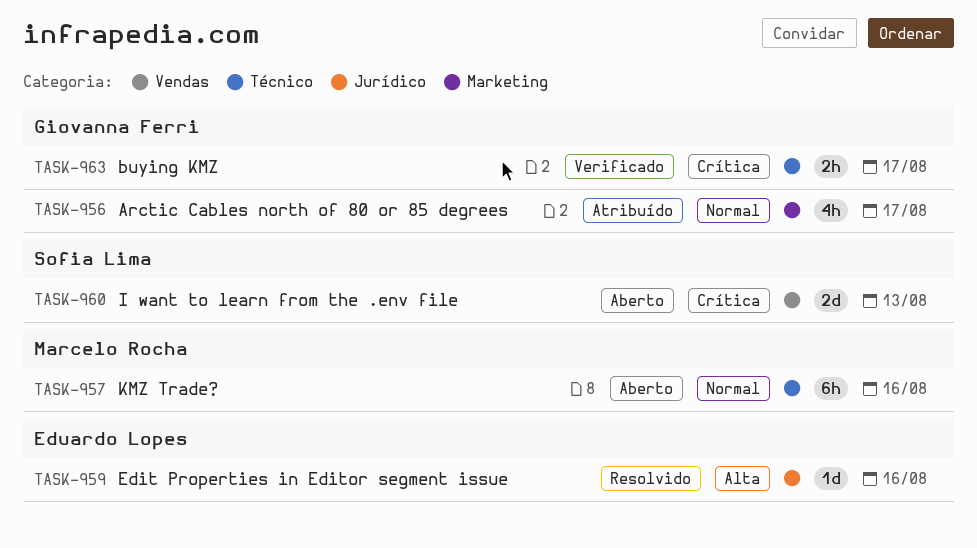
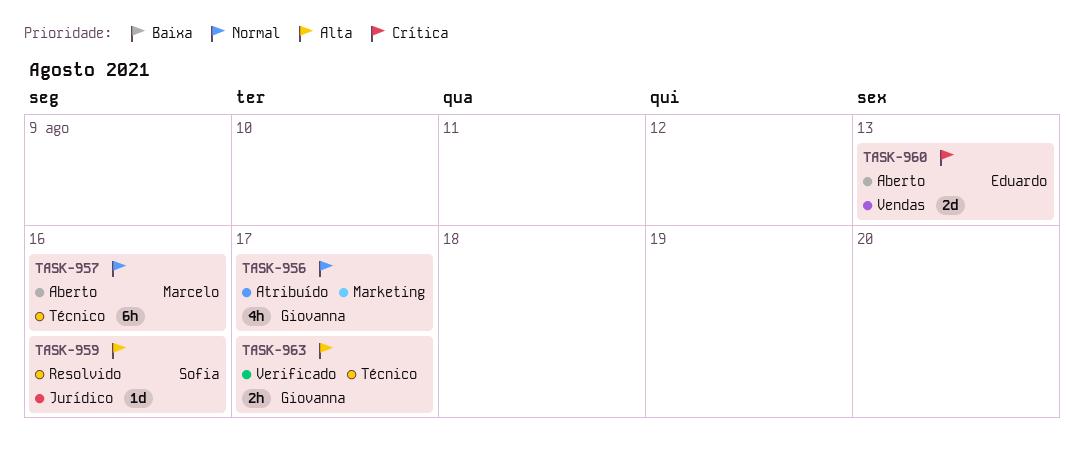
TASK-959, owner: Eduardo Lopes -> Sofia Lima
TASK-960, owner: Sofia Lima -> Eduardo Lopes
TASK-963, priority: Crítica -> Alta

